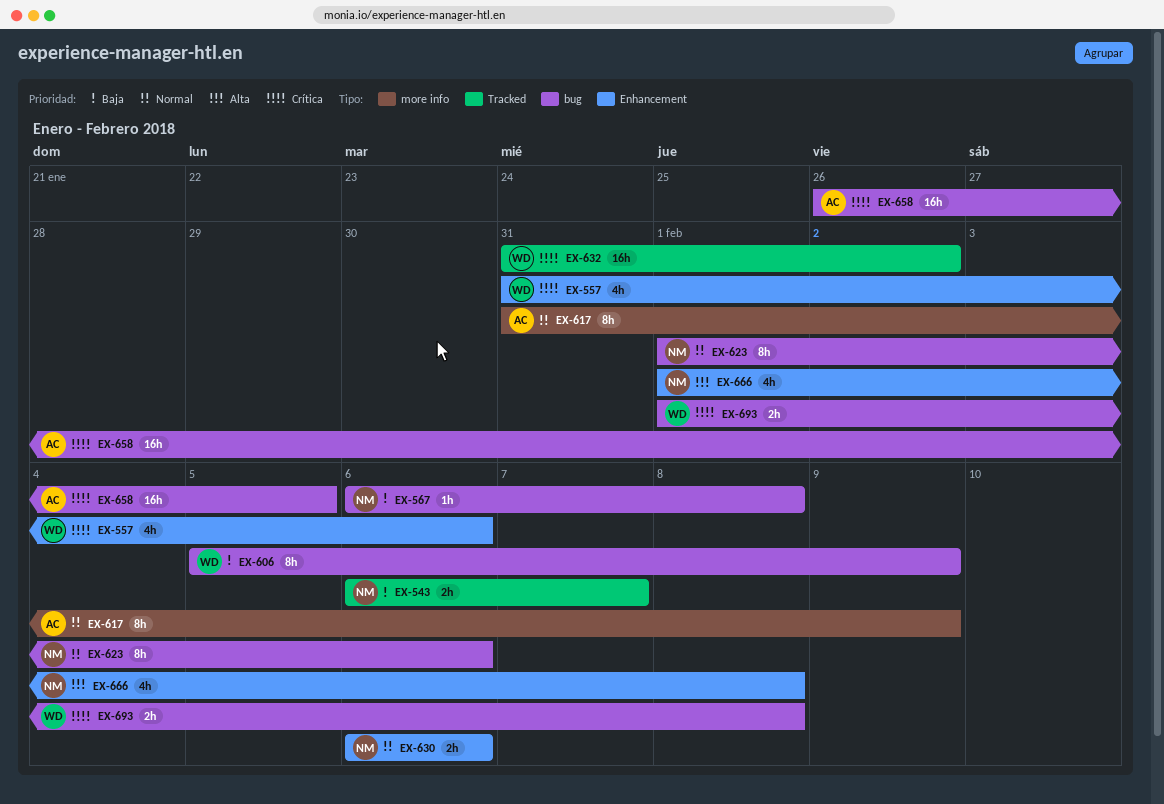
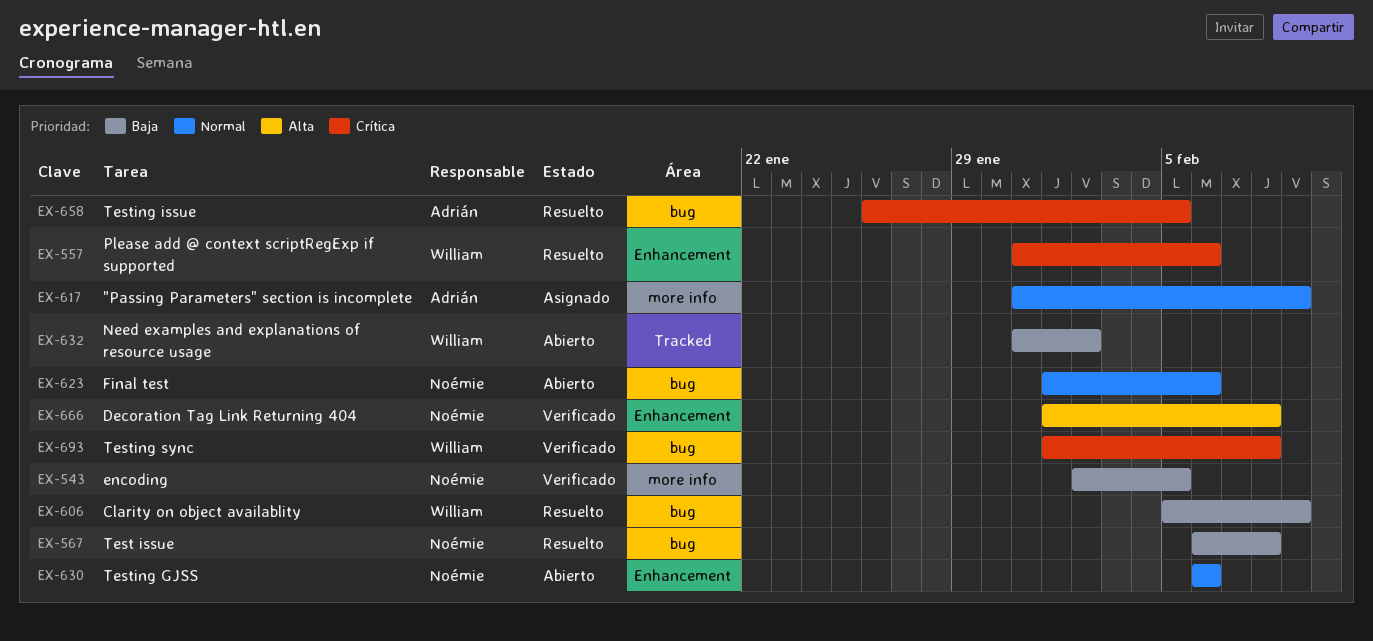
EX-543, label: Tracked -> more info
EX-543, start: Feb 6 -> Feb 2
EX-543, due: Feb 7 -> Feb 5
EX-632, priority: Crítica -> Baja

